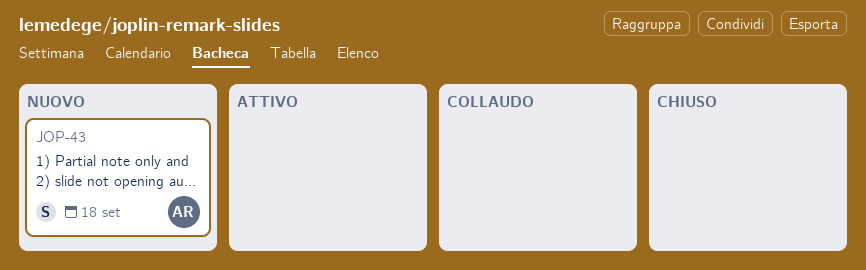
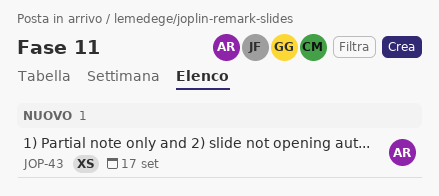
JOP-43, estimate: S -> XS
JOP-43, due: Sep 18 -> Sep 17

